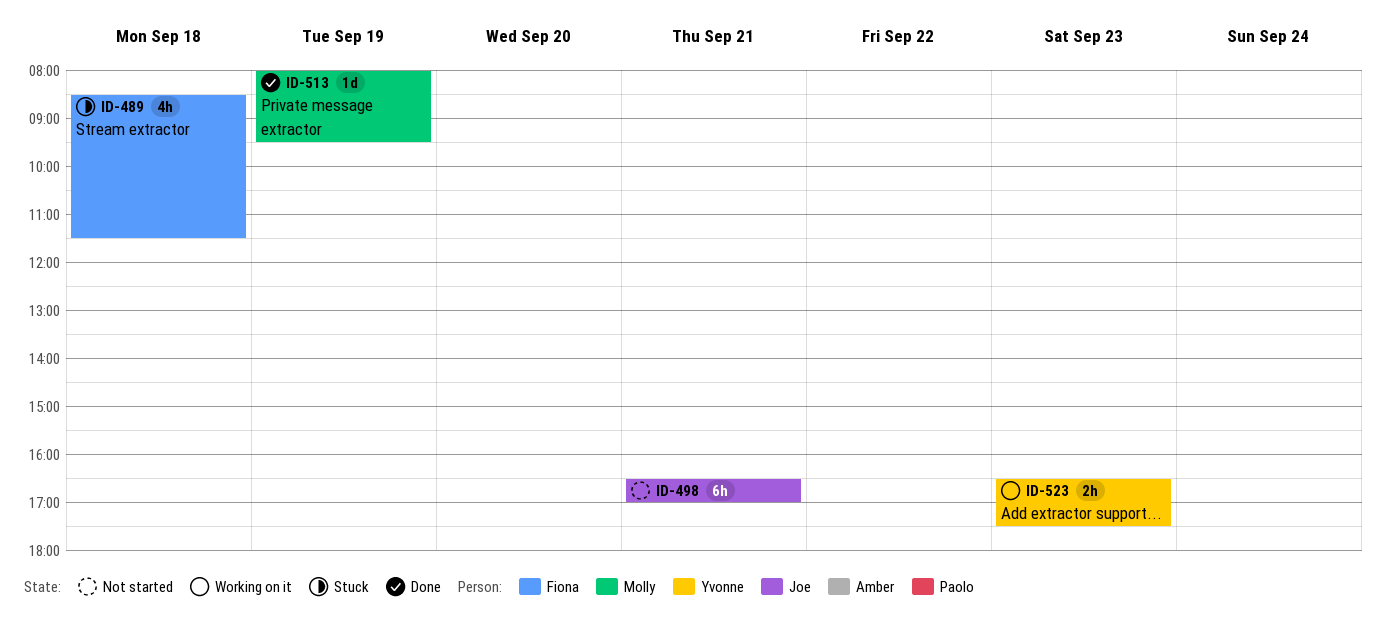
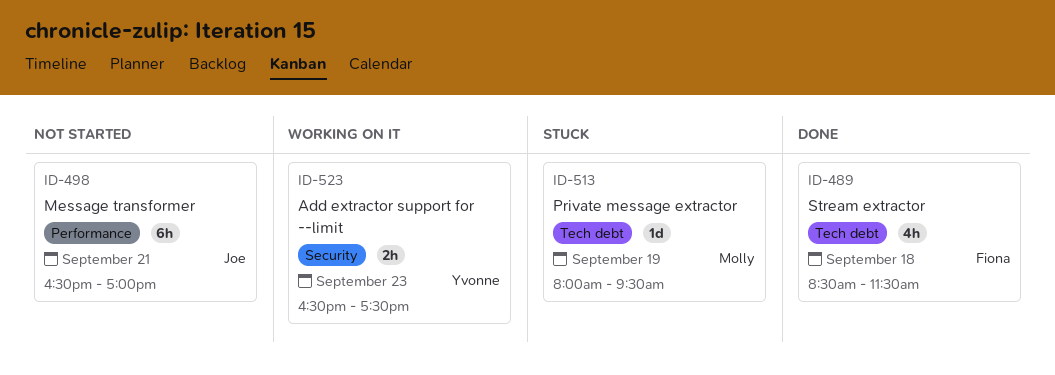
ID-489, status: Stuck -> Done
ID-513, status: Done -> Stuck

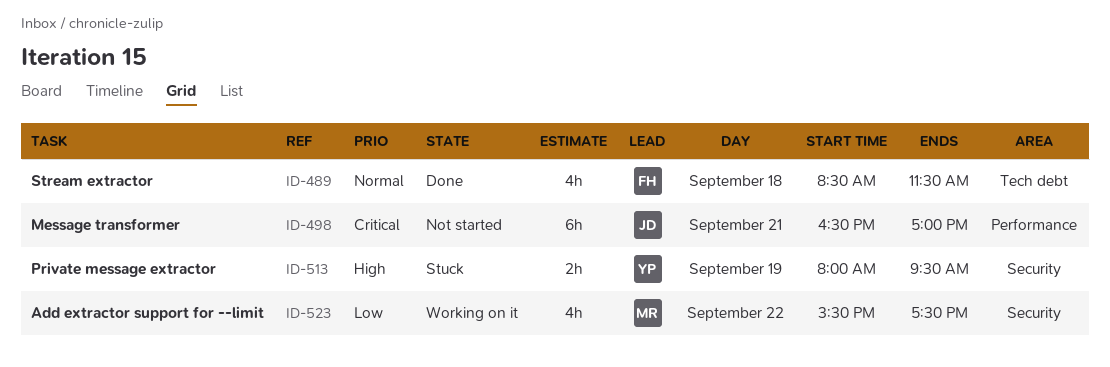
ID-513, owner: Molly -> Yvonne
ID-513, label: Tech debt -> Security
ID-513, estimate: 1d -> 2h
ID-523, owner: Yvonne -> Molly
ID-523, estimate: 2h -> 4h
ID-523, day: Sep 23 -> Sep 22
ID-523, begins: 16:30 -> 15:30

